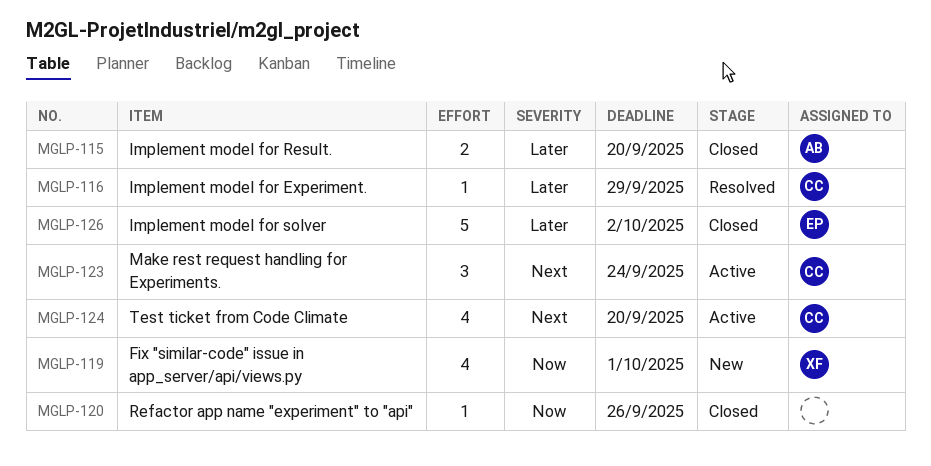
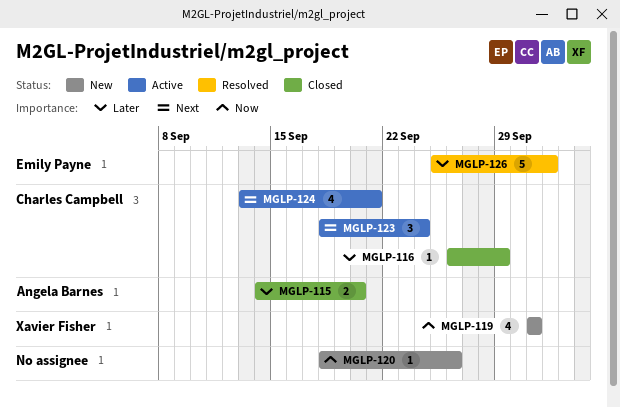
MGLP-116, status: Resolved -> Closed
MGLP-120, status: Closed -> New
MGLP-124, due: Sep 20 -> Sep 21
MGLP-126, status: Closed -> Resolved

